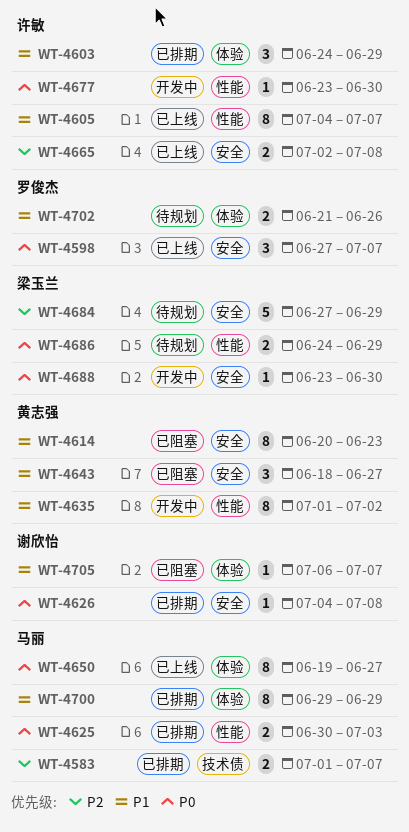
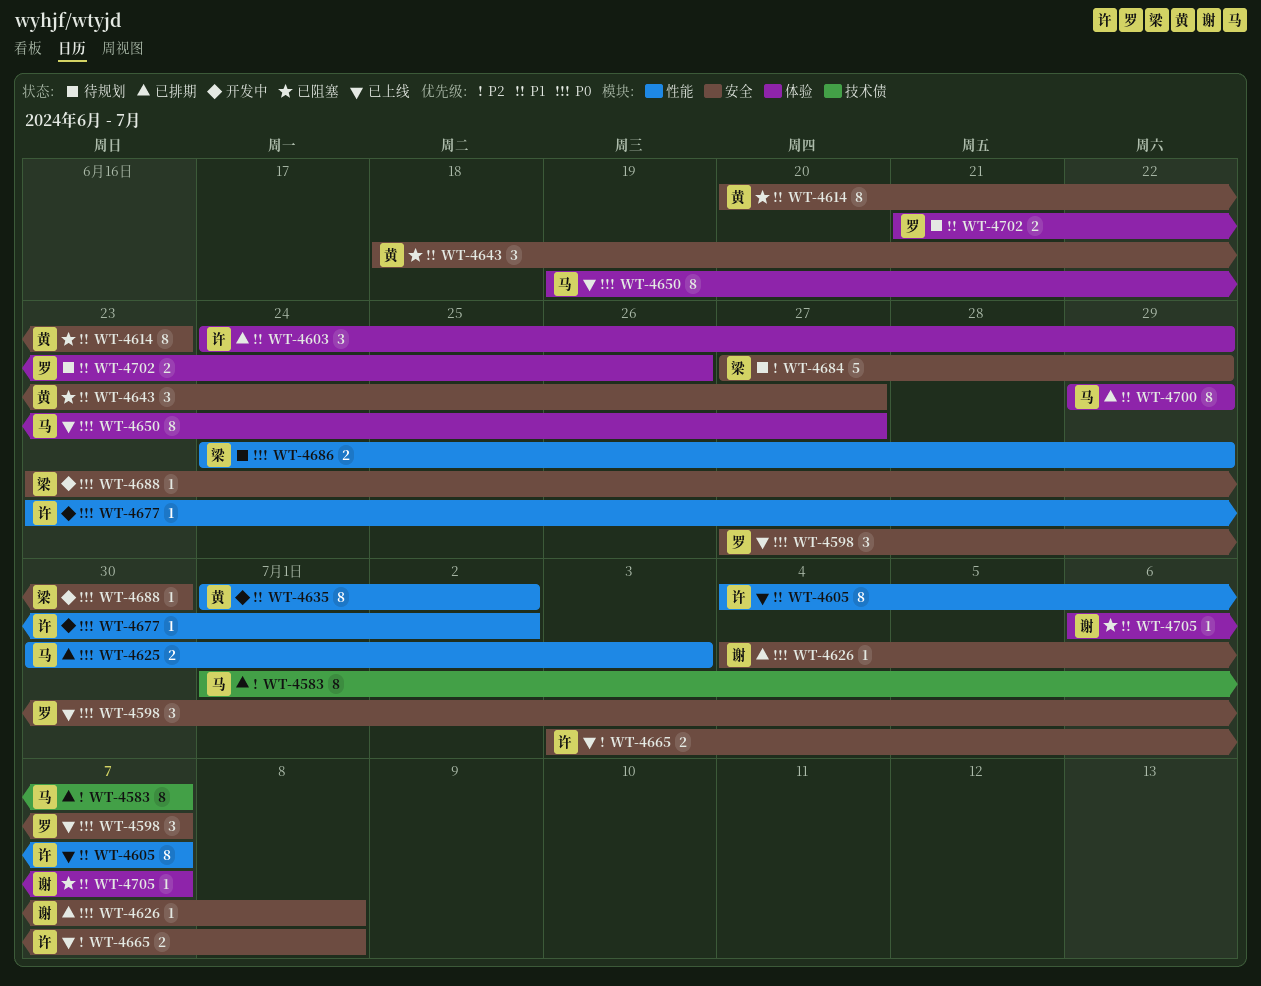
WT-4583, estimate: 2 -> 8
WT-4665, start: Jul 2 -> Jul 3
WT-4677, due: Jun 30 -> Jul 2

